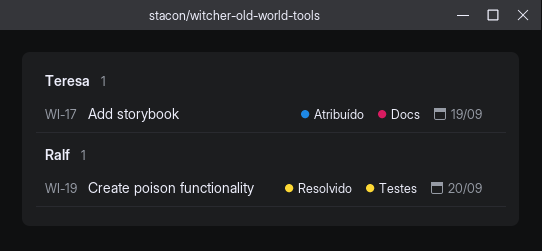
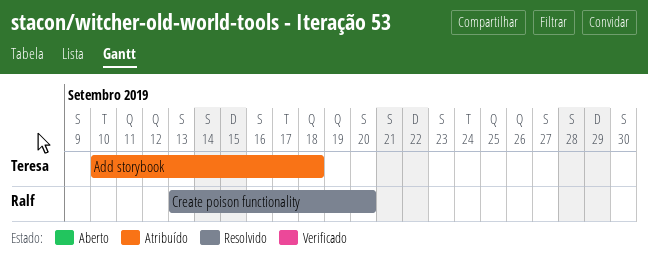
Add storybook, due: Sep 19 -> Sep 18

